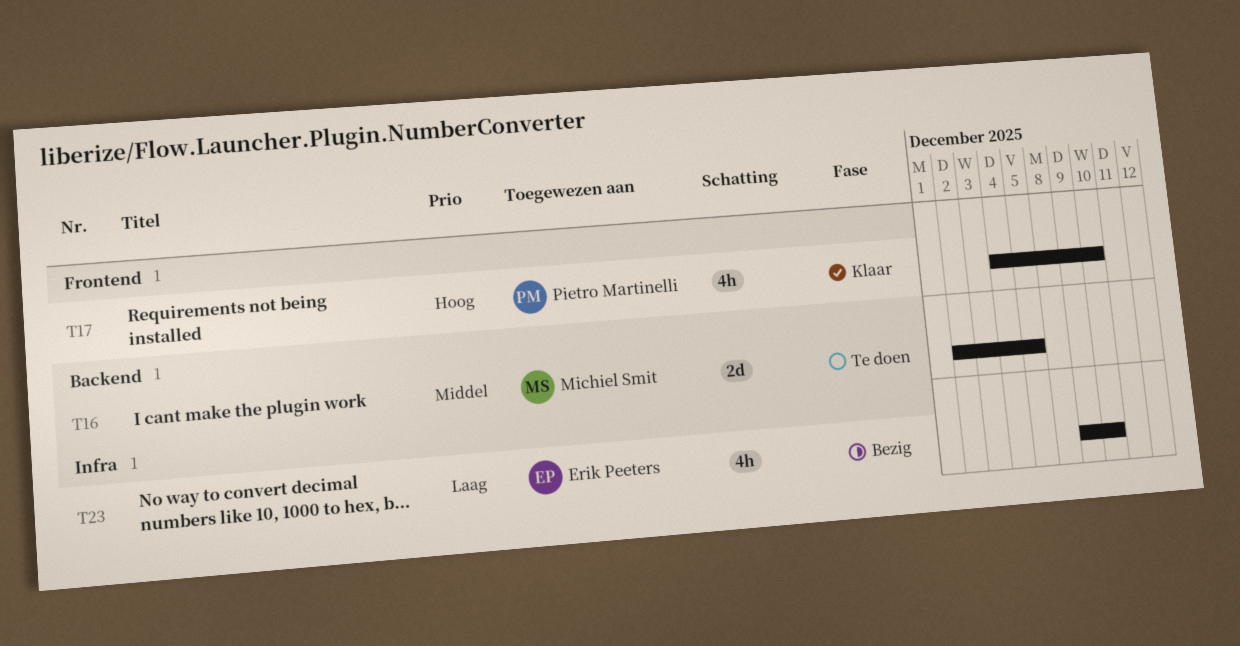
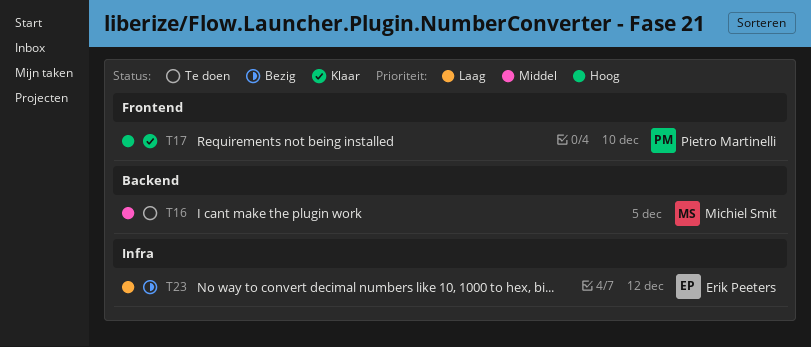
T23, due: Dec 10 -> Dec 12

